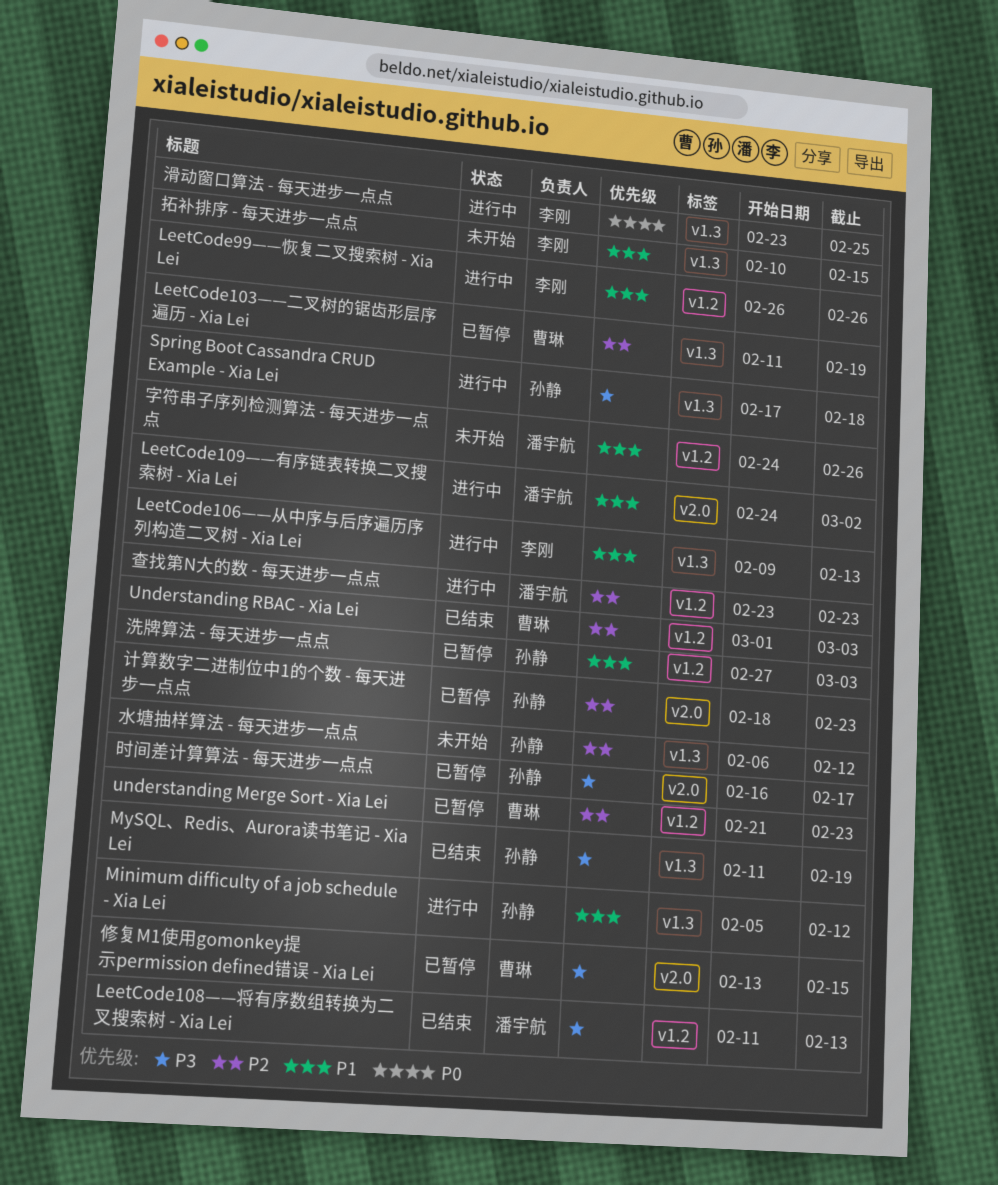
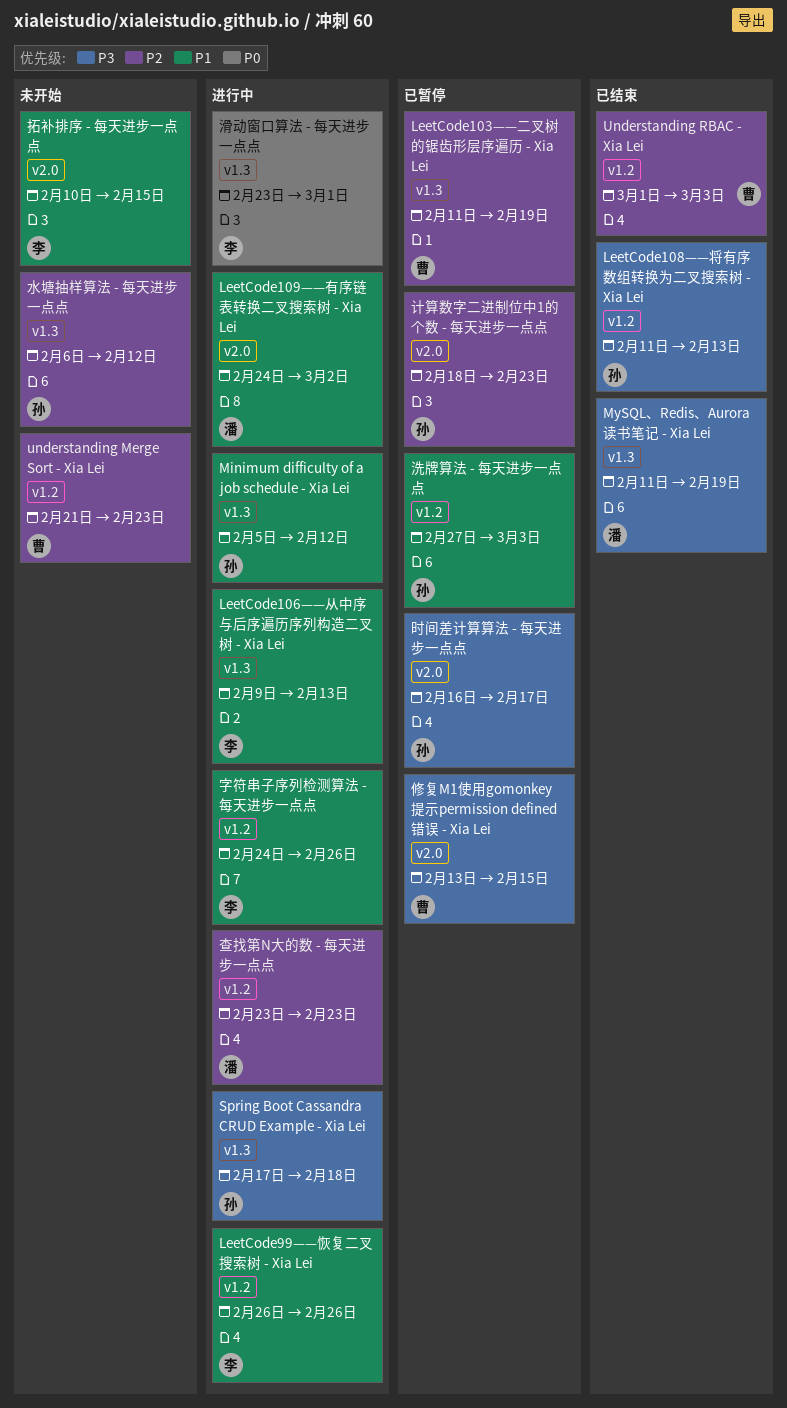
LeetCode108——将有序数组转换为二叉搜索树 - Xia Lei, owner: 潘宇航 -> 孙静
MySQL、Redis、Aurora读书笔记 - Xia Lei, owner: 孙静 -> 潘宇航
understanding Merge Sort - Xia Lei, status: 已暂停 -> 未开始
字符串子序列检测算法 - 每天进步一点点, status: 未开始 -> 进行中
字符串子序列检测算法 - 每天进步一点点, owner: 潘宇航 -> 李刚
拓补排序 - 每天进步一点点, label: v1.3 -> v2.0
滑动窗口算法 - 每天进步一点点, due: Feb 25 -> Mar 1

